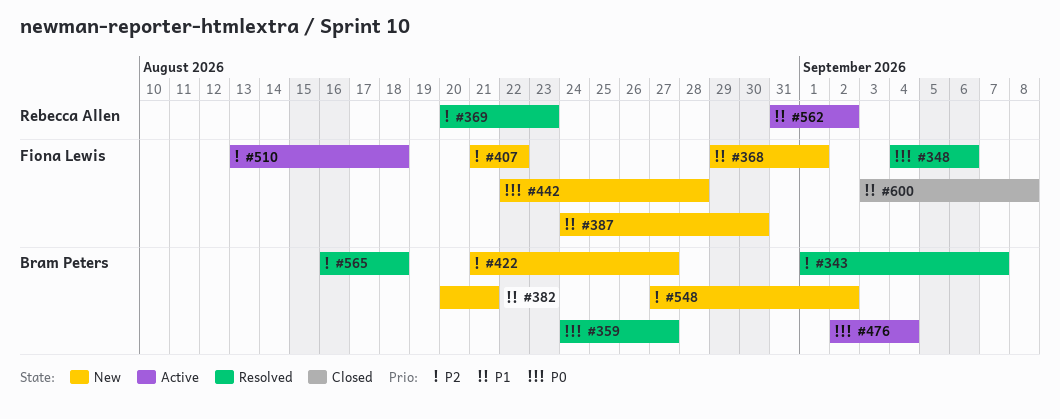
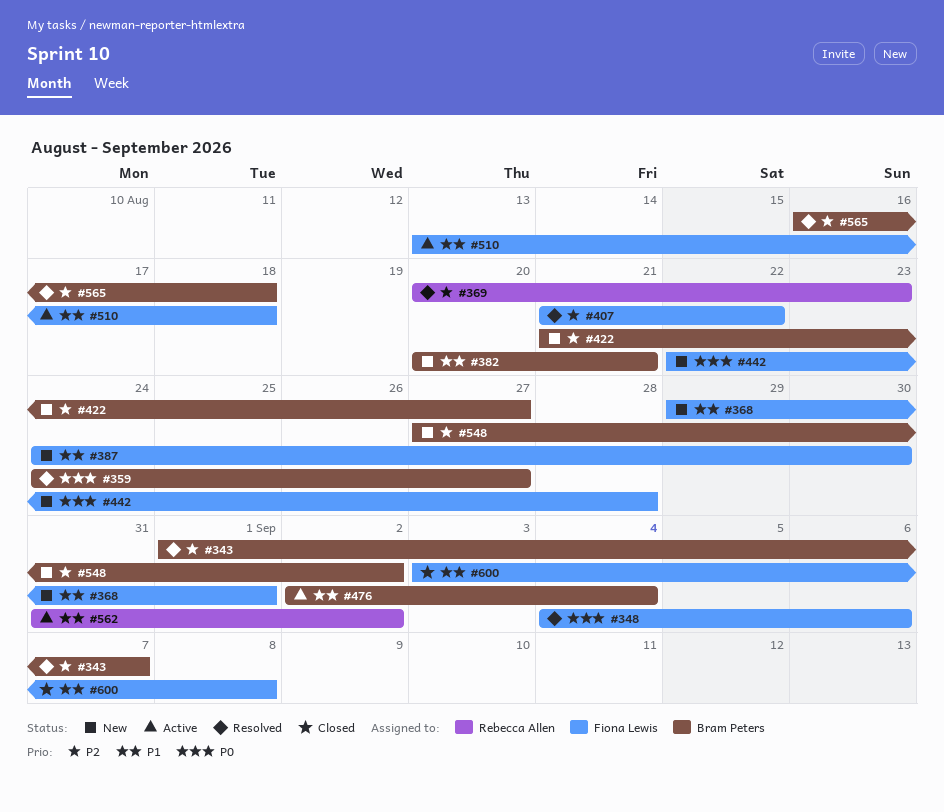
#407, status: New -> Resolved
#476, priority: P0 -> P1
#510, priority: P2 -> P1

